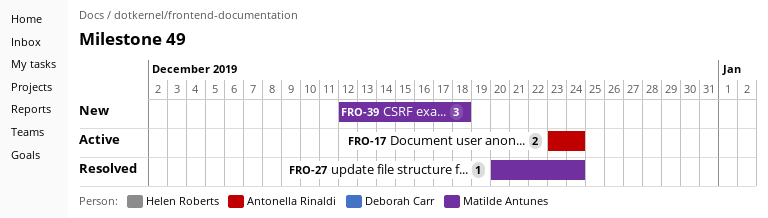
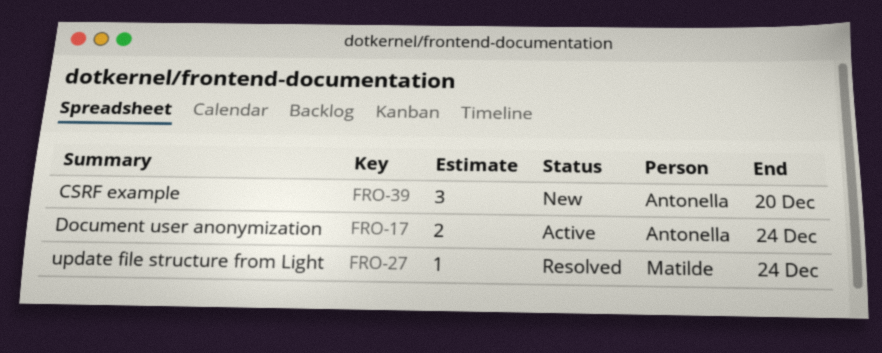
FRO-39, owner: Matilde Antunes -> Antonella Rinaldi
FRO-39, due: Dec 18 -> Dec 20

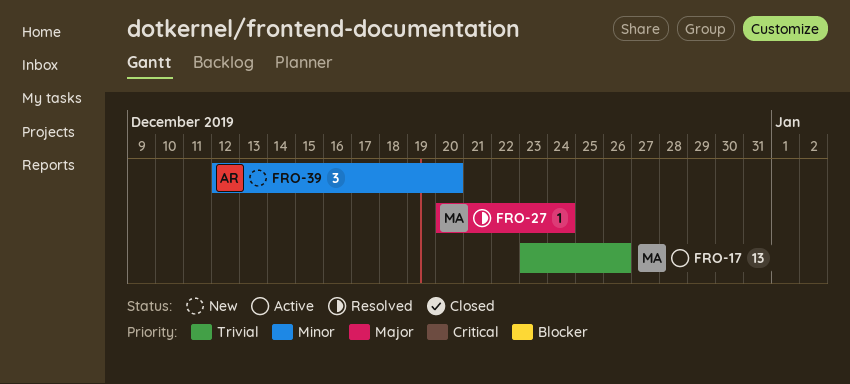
FRO-17, owner: Antonella -> Matilde
FRO-17, estimate: 2 -> 13
FRO-17, due: Dec 24 -> Dec 26

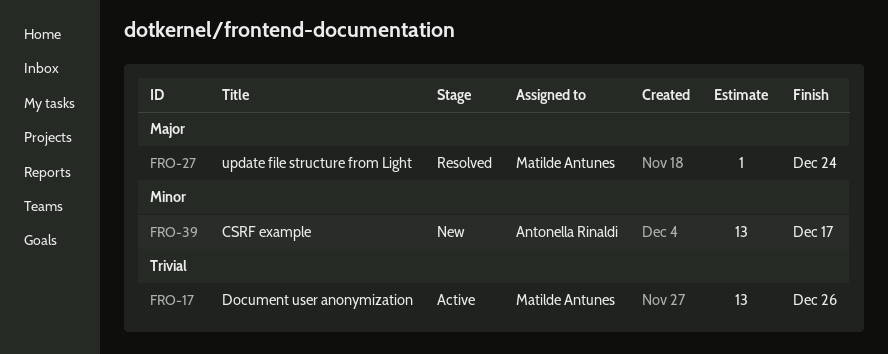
FRO-39, estimate: 3 -> 13
FRO-39, due: Dec 20 -> Dec 17

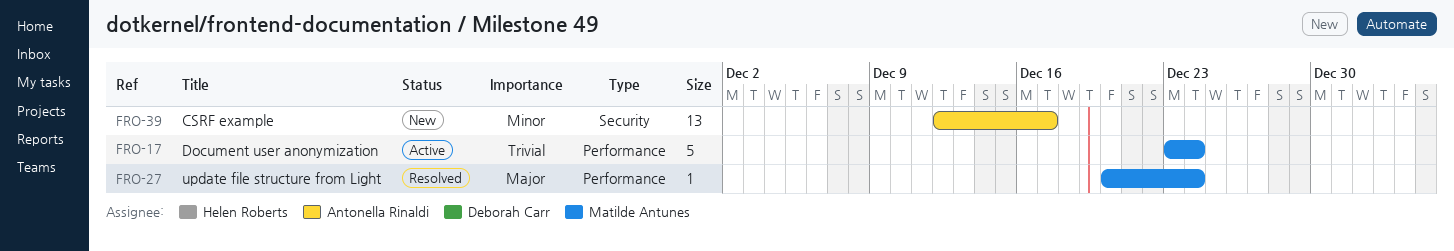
FRO-17, estimate: 13 -> 5
FRO-17, due: Dec 26 -> Dec 24

